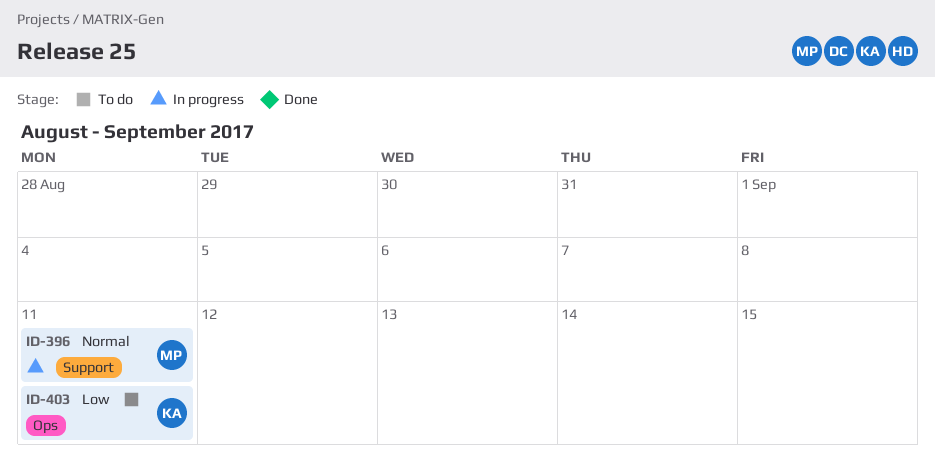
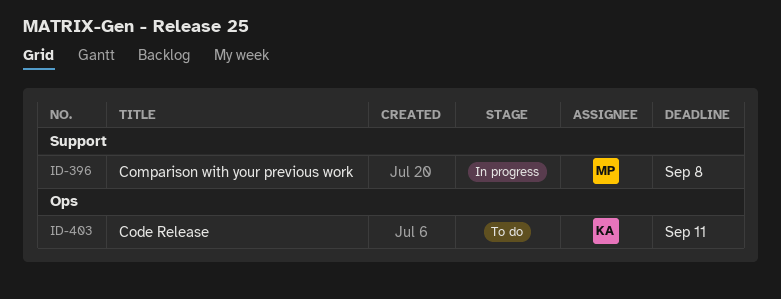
ID-396, due: Sep 11 -> Sep 8

